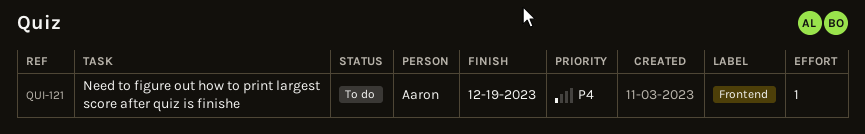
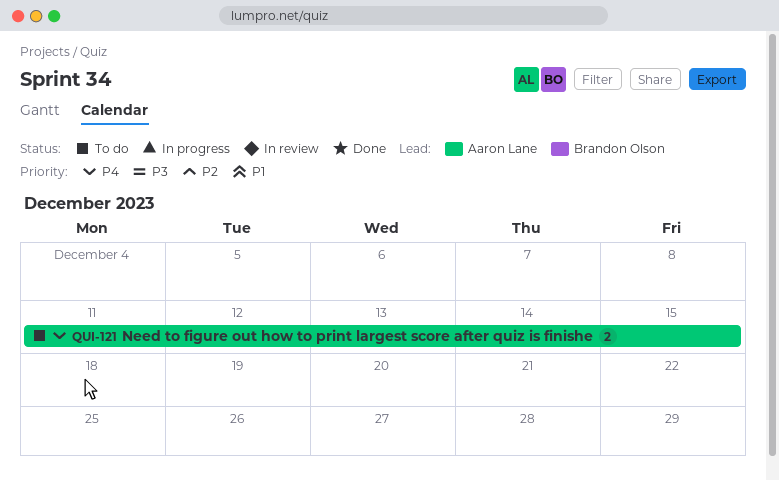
QUI-121, estimate: 1 -> 2
QUI-121, due: Dec 19 -> Dec 15

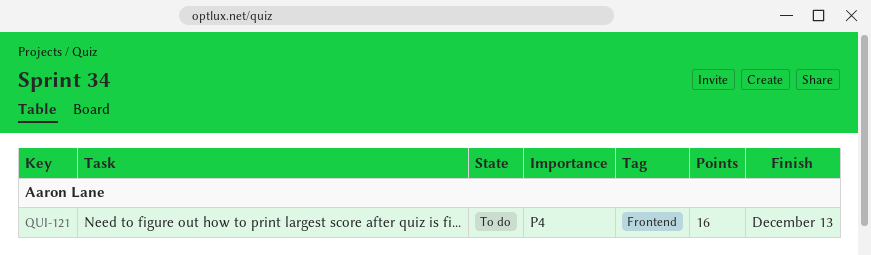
QUI-121, estimate: 2 -> 16
QUI-121, due: Dec 15 -> Dec 13

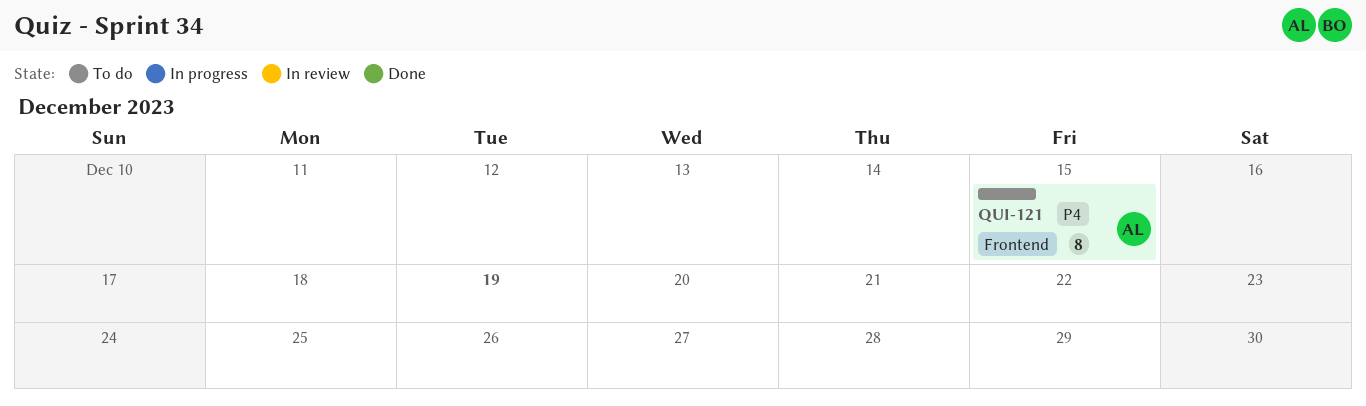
QUI-121, estimate: 16 -> 8
QUI-121, due: Dec 13 -> Dec 15

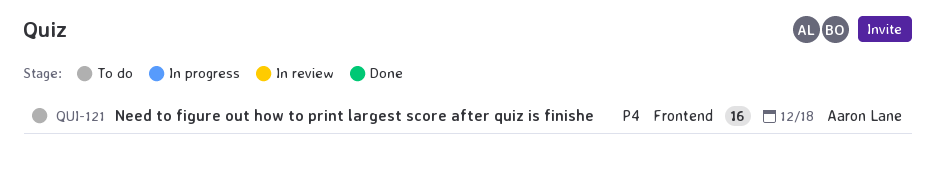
QUI-121, estimate: 8 -> 16
QUI-121, due: Dec 15 -> Dec 18

